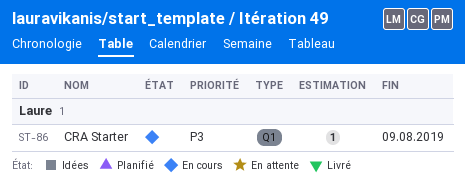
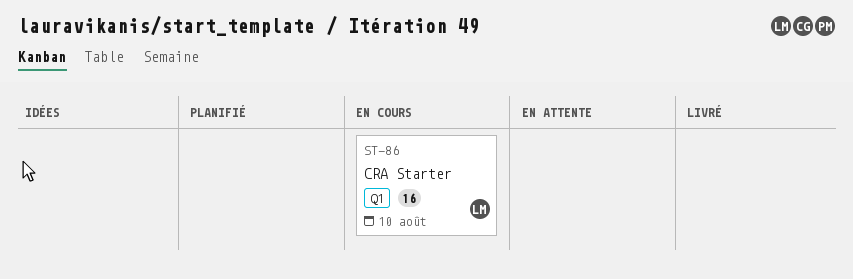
ST-86, estimate: 1 -> 16
ST-86, due: Aug 9 -> Aug 10

